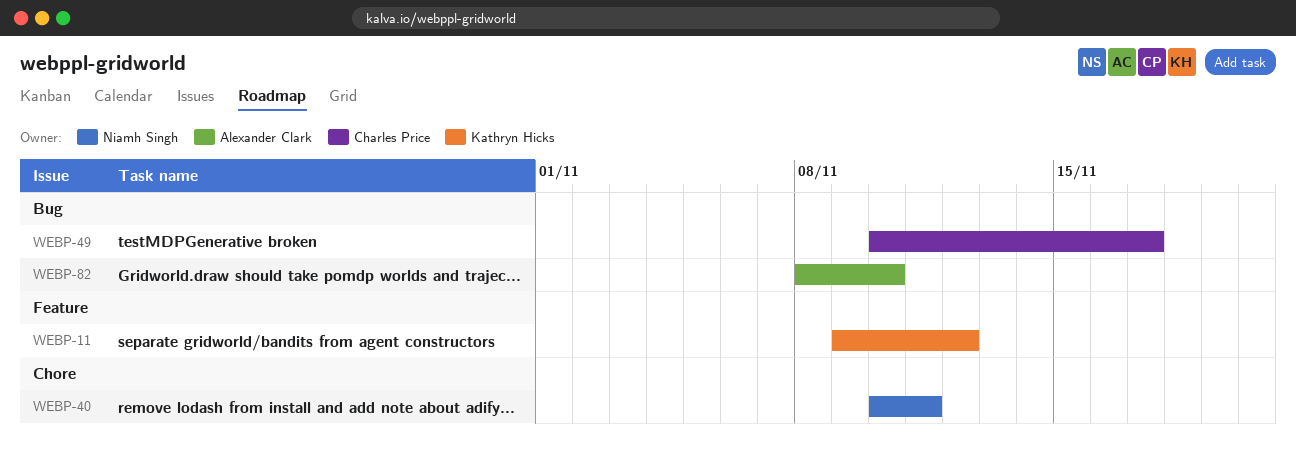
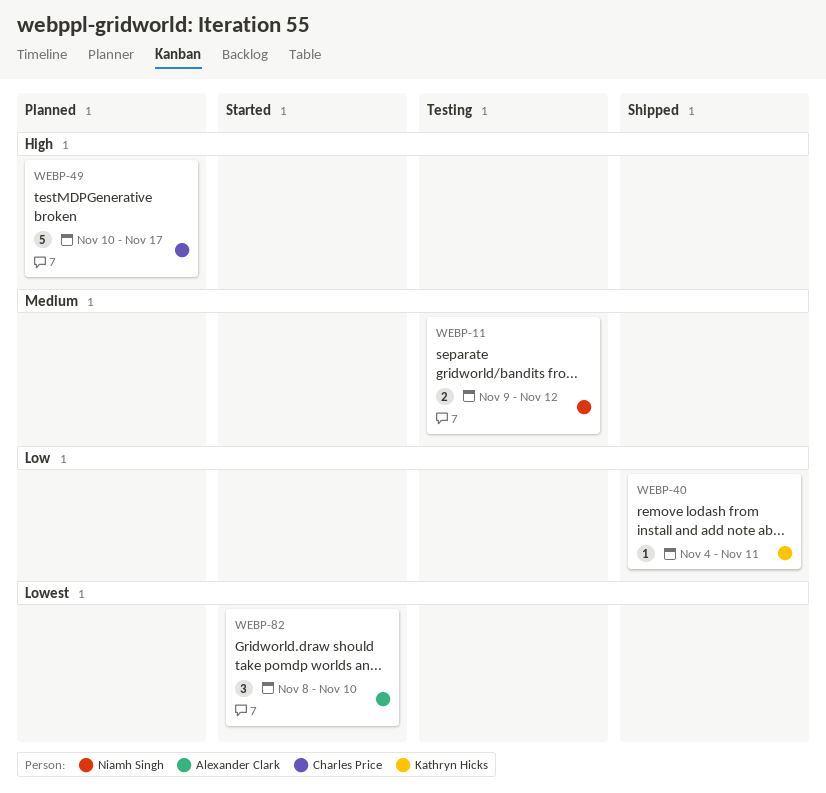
WEBP-11, owner: Kathryn Hicks -> Niamh Singh
WEBP-40, owner: Niamh Singh -> Kathryn Hicks
WEBP-40, start: Nov 10 -> Nov 4

